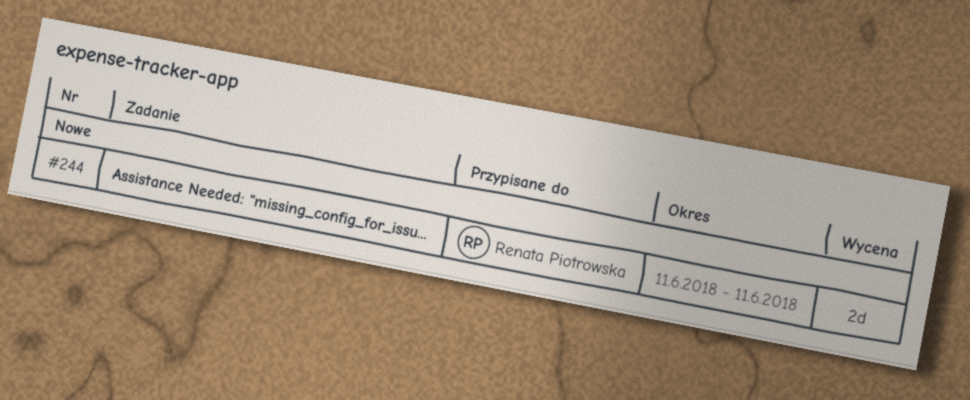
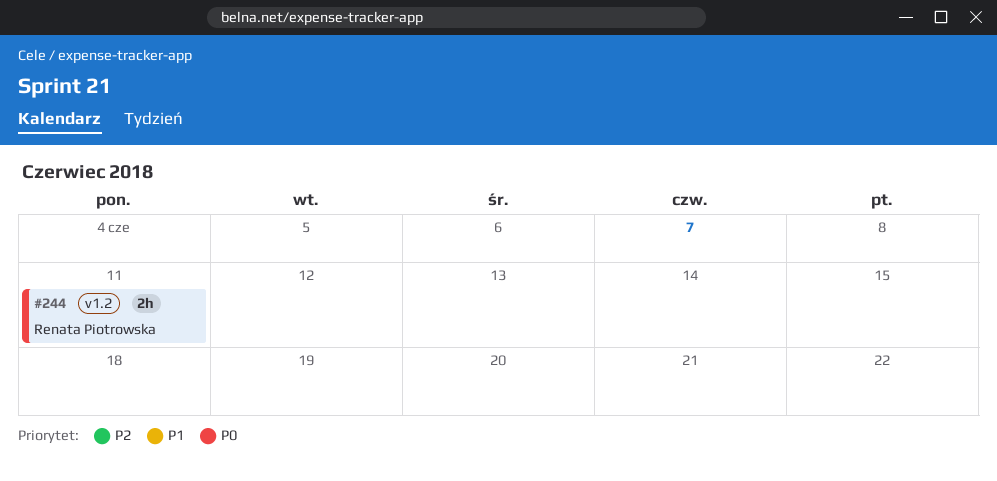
#244, estimate: 2d -> 2h

